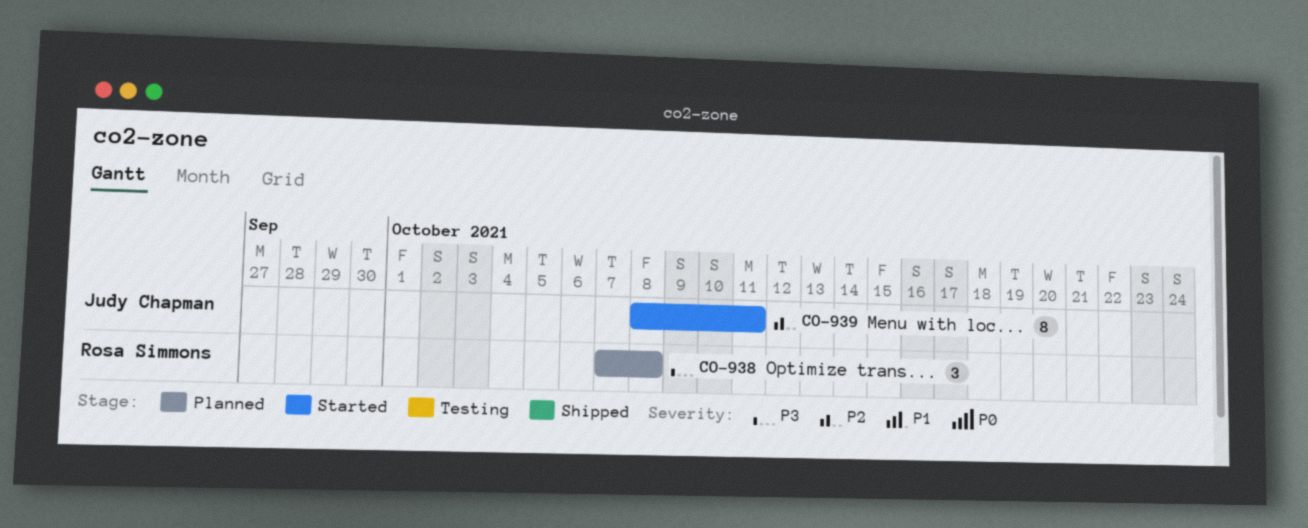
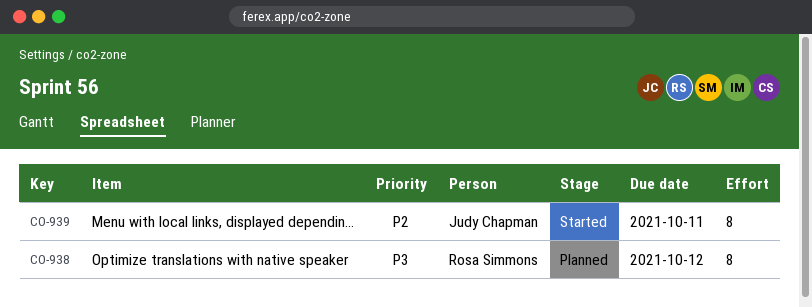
CO-938, estimate: 3 -> 8
CO-938, due: Oct 8 -> Oct 12

